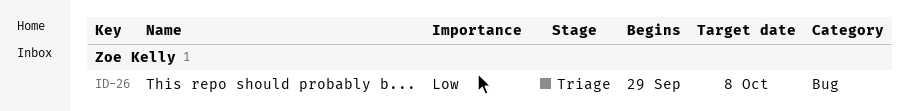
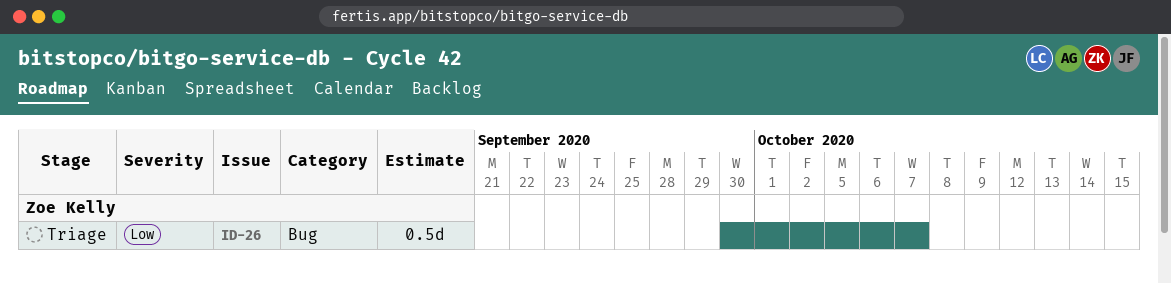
ID-26, start: Sep 29 -> Sep 30
ID-26, due: Oct 8 -> Oct 7

